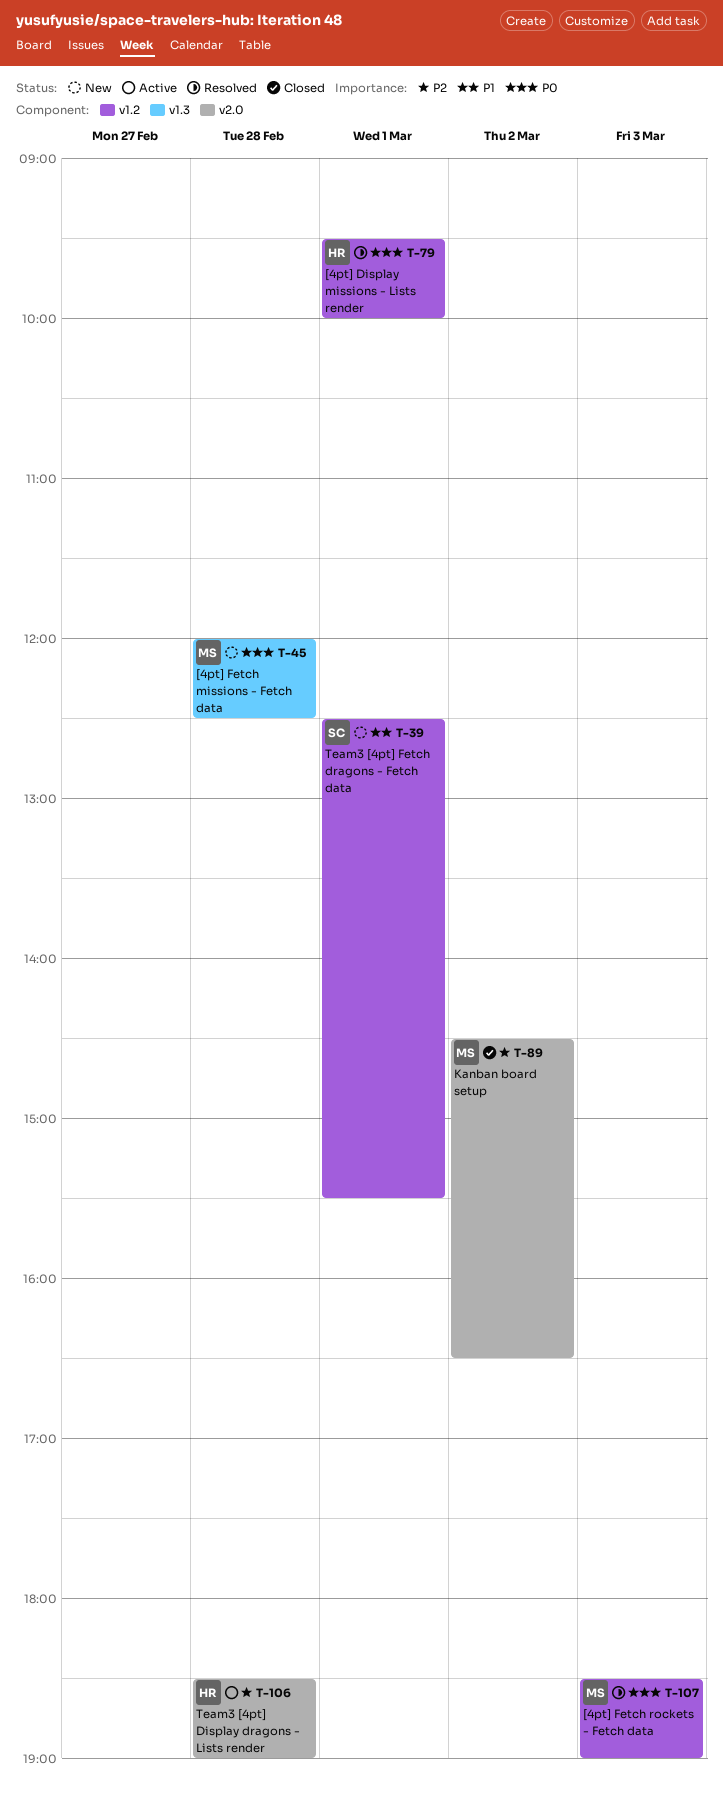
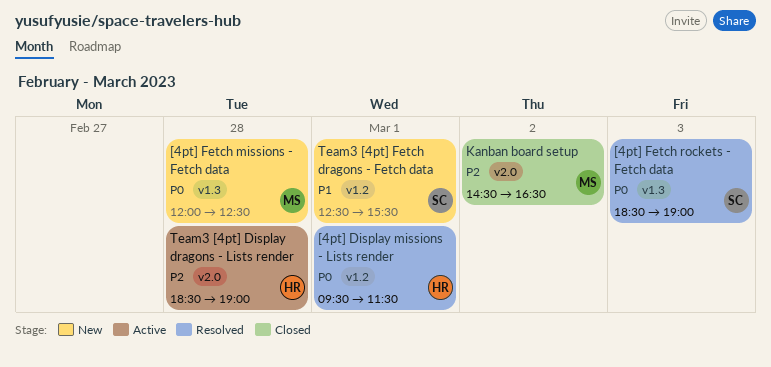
[4pt] Display missions - Lists render, ends: 10:00 -> 11:30
[4pt] Fetch rockets - Fetch data, owner: MS -> SC
[4pt] Fetch rockets - Fetch data, label: v1.2 -> v1.3

